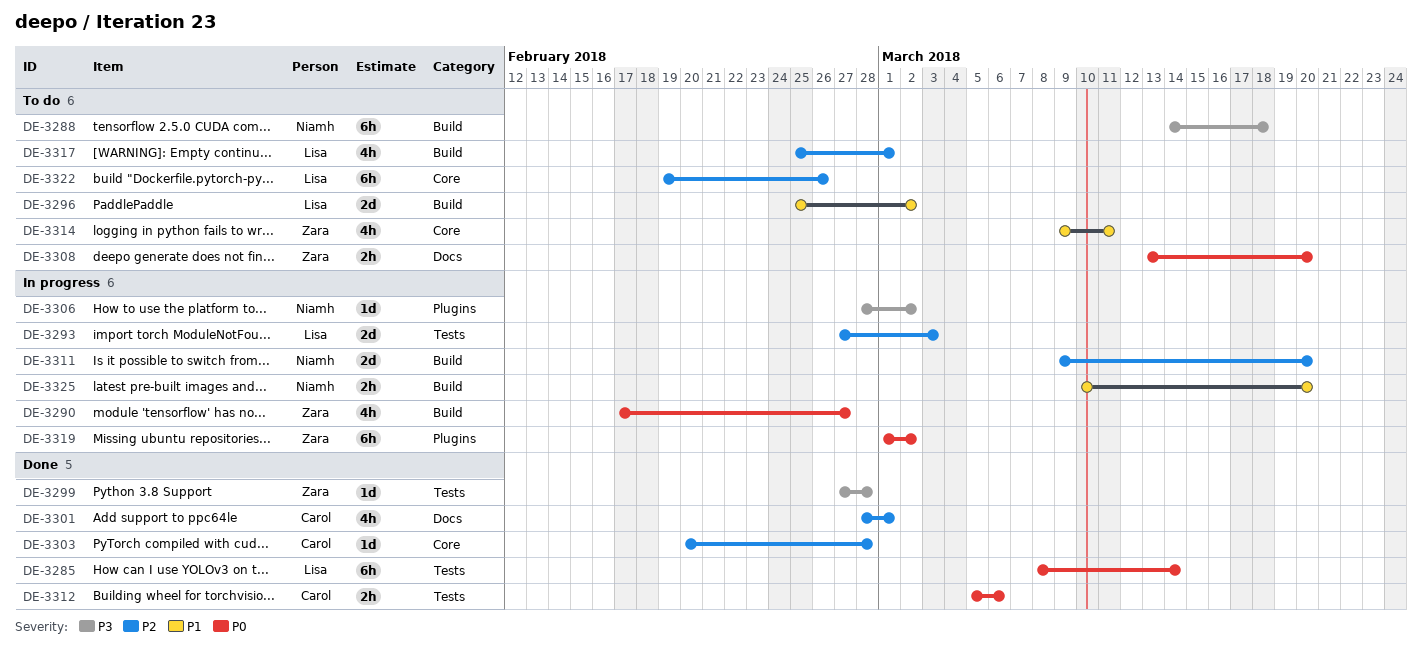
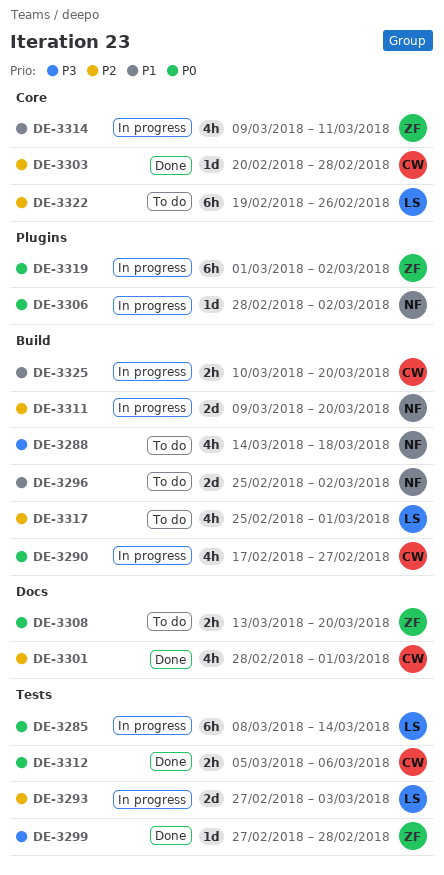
DE-3285, status: Done -> In progress
DE-3288, estimate: 6h -> 4h
DE-3290, owner: Zara -> Carol
DE-3296, owner: Lisa -> Niamh
DE-3306, priority: P3 -> P0
DE-3314, status: To do -> In progress
DE-3325, owner: Niamh -> Carol

